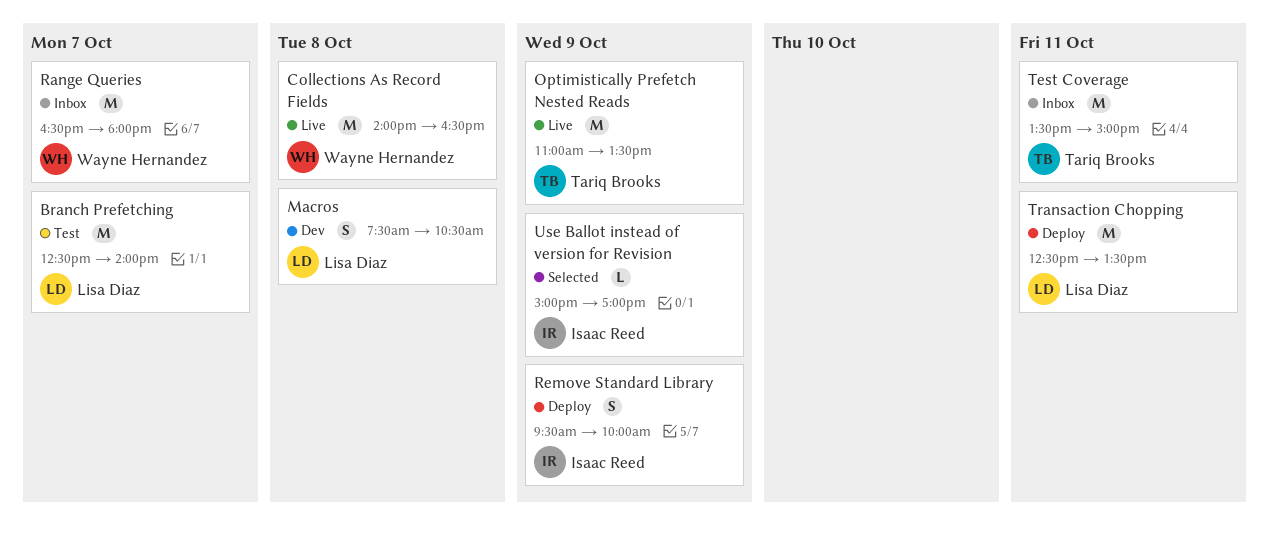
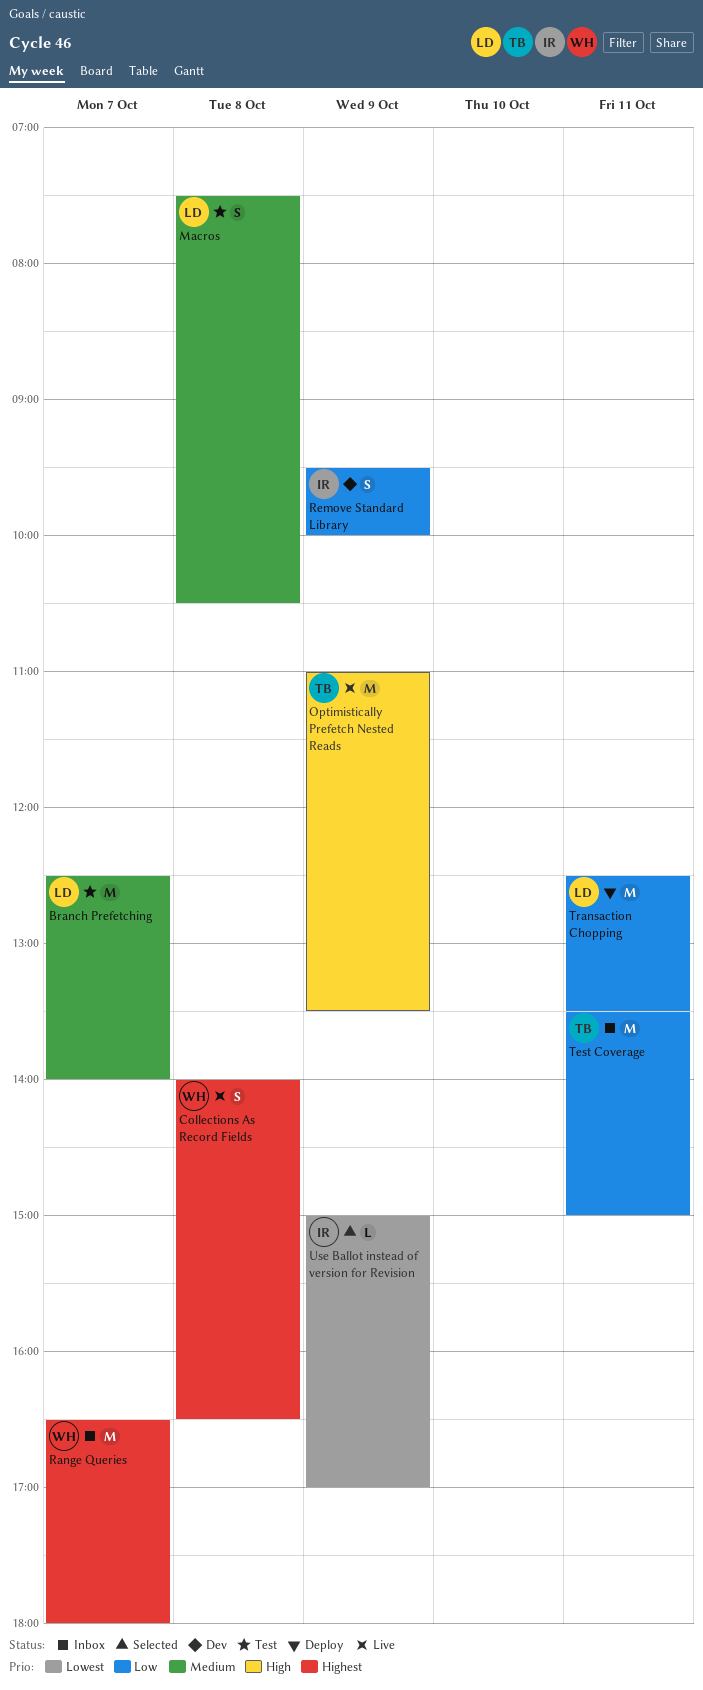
Collections As Record Fields, estimate: M -> S
Macros, status: Dev -> Test
Remove Standard Library, status: Deploy -> Dev

